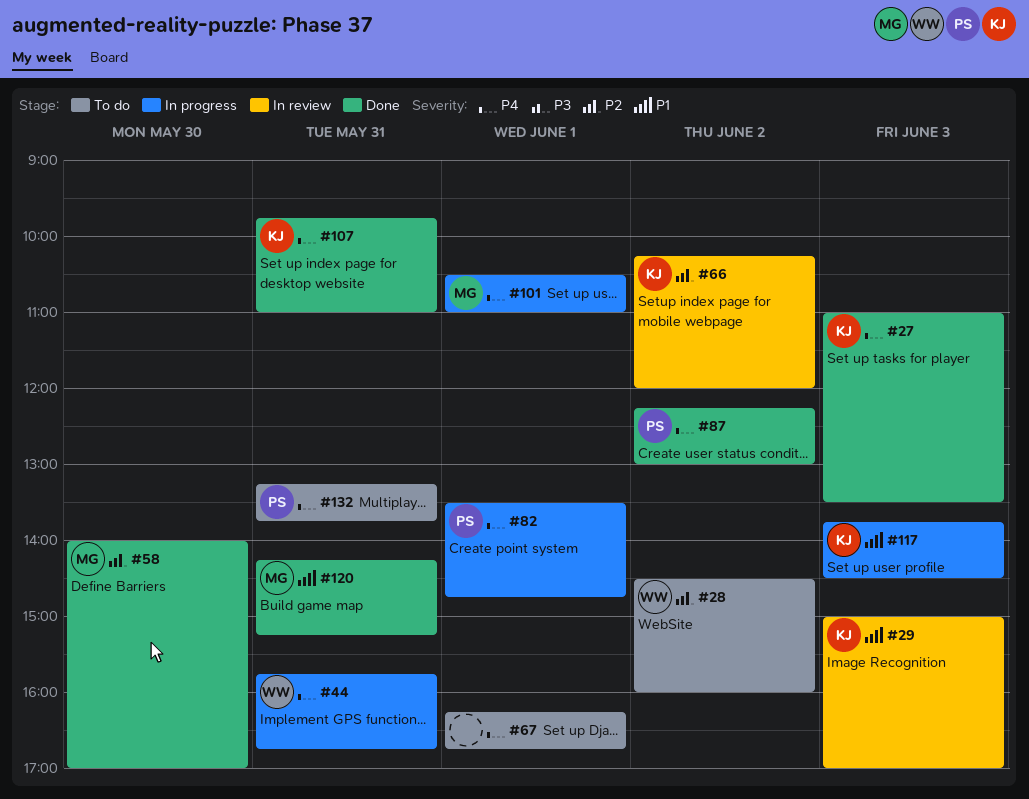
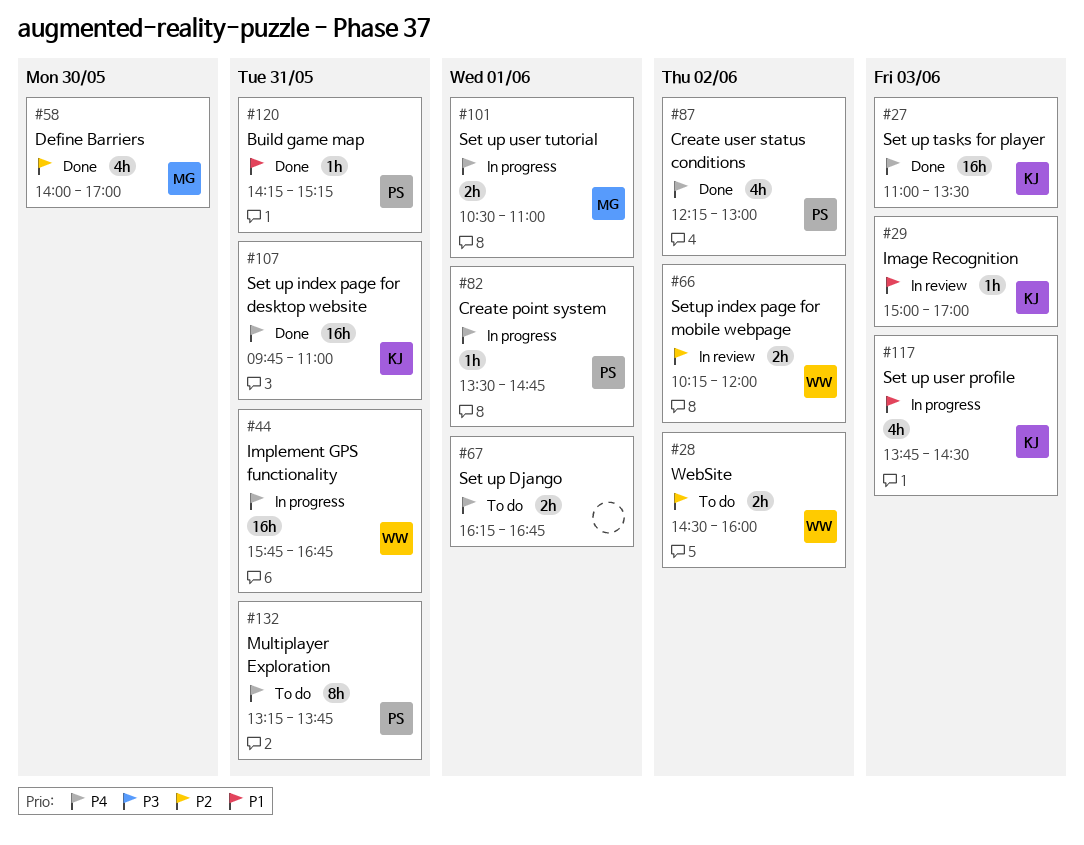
#66, owner: KJ -> WW
#120, owner: MG -> PS

